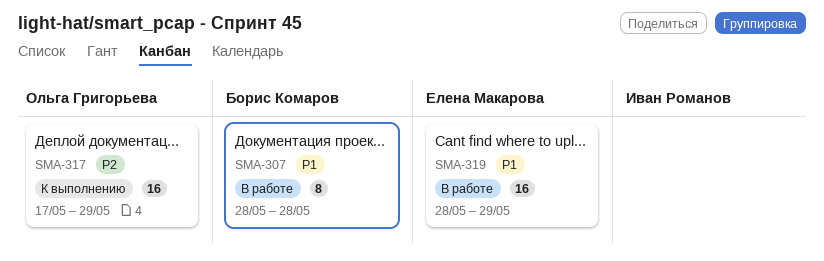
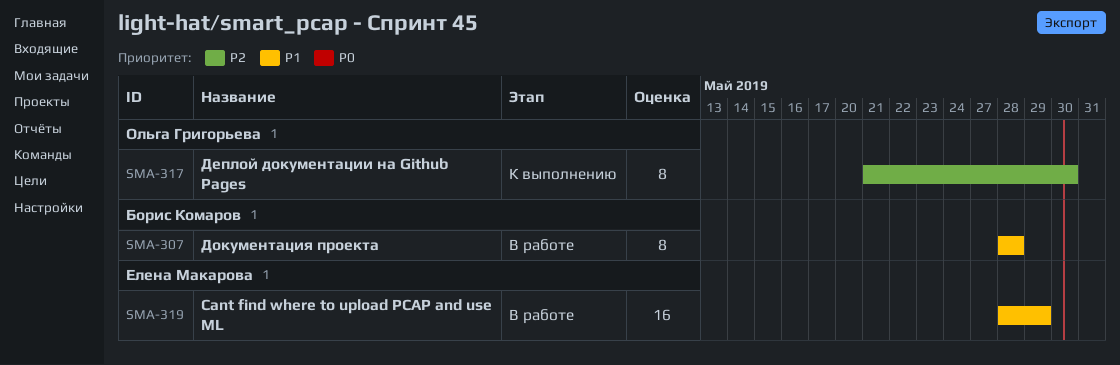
SMA-317, estimate: 16 -> 8
SMA-317, start: May 17 -> May 21
SMA-317, due: May 29 -> May 30

